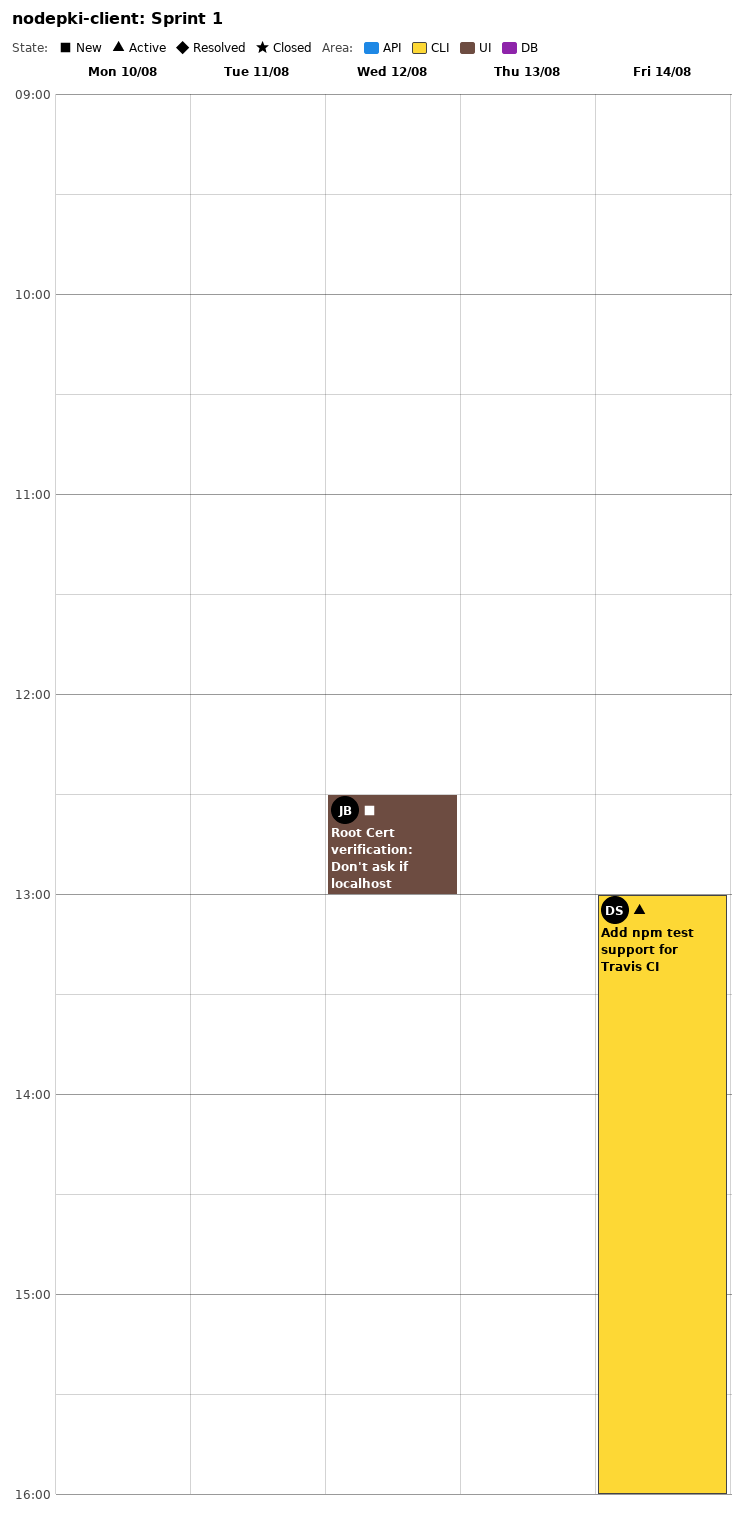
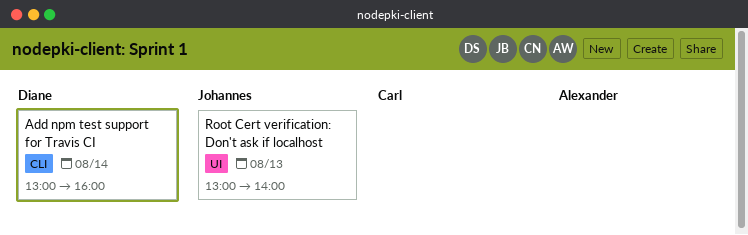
Root Cert verification: Don't ask if localhost, day: Aug 12 -> Aug 13
Root Cert verification: Don't ask if localhost, begins: 12:30 -> 13:00
Root Cert verification: Don't ask if localhost, ends: 13:00 -> 14:00

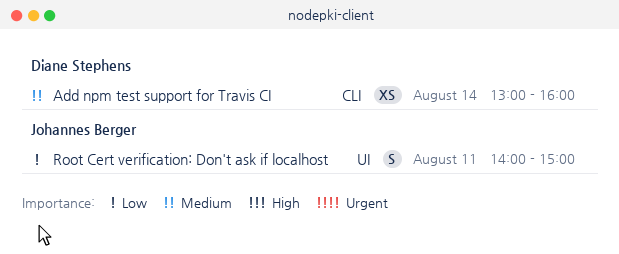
Root Cert verification: Don't ask if localhost, day: Aug 13 -> Aug 11
Root Cert verification: Don't ask if localhost, begins: 13:00 -> 14:00
Root Cert verification: Don't ask if localhost, ends: 14:00 -> 15:00

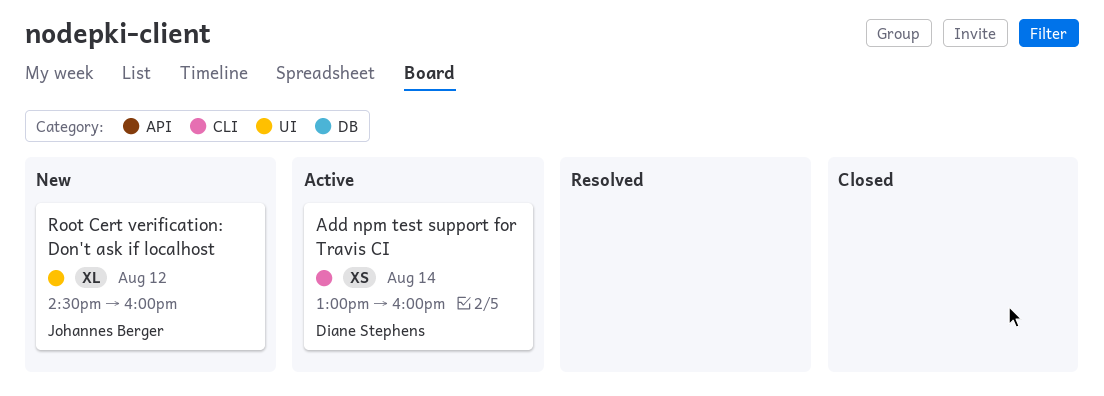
Root Cert verification: Don't ask if localhost, estimate: S -> XL
Root Cert verification: Don't ask if localhost, day: Aug 11 -> Aug 12
Root Cert verification: Don't ask if localhost, begins: 14:00 -> 14:30
Root Cert verification: Don't ask if localhost, ends: 15:00 -> 16:00

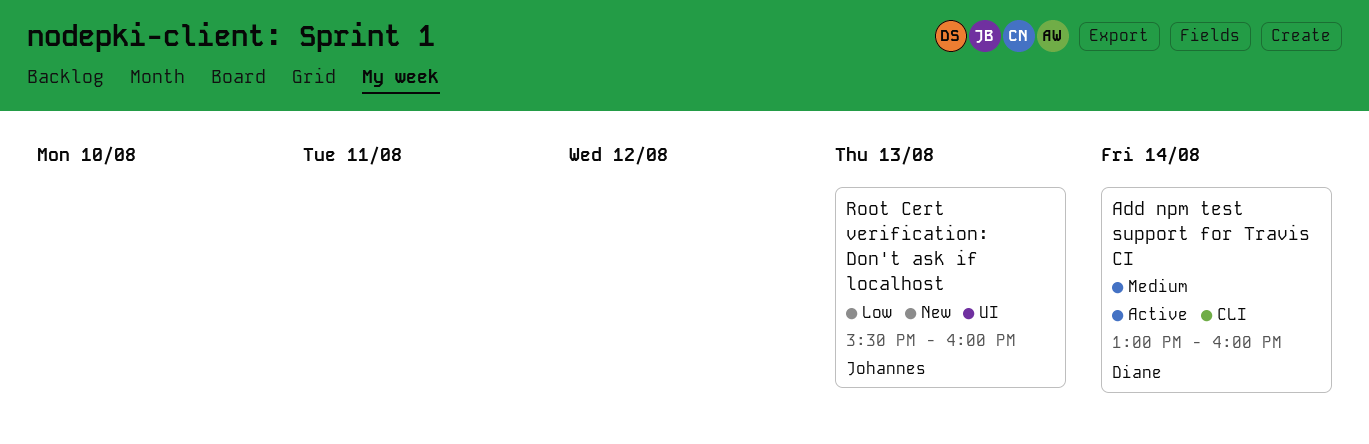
Root Cert verification: Don't ask if localhost, day: Aug 12 -> Aug 13
Root Cert verification: Don't ask if localhost, begins: 14:30 -> 15:30

